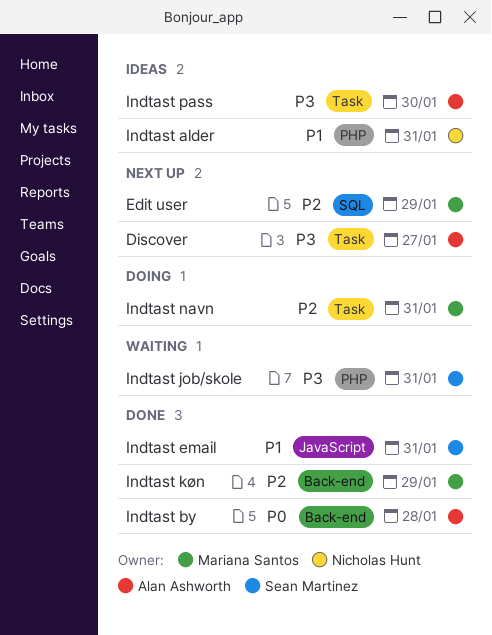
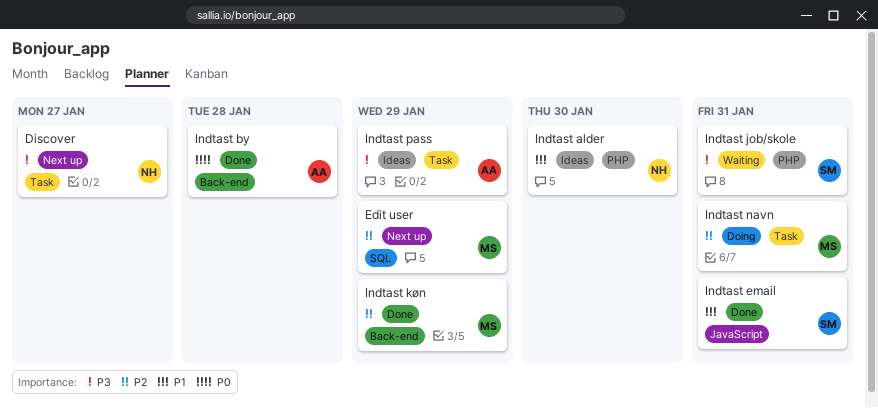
Discover, owner: Alan Ashworth -> Nicholas Hunt
Indtast alder, due: Jan 31 -> Jan 30
Indtast pass, due: Jan 30 -> Jan 29

